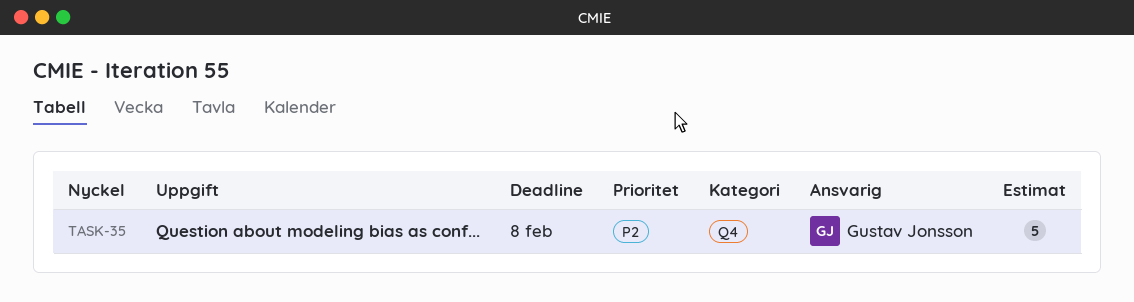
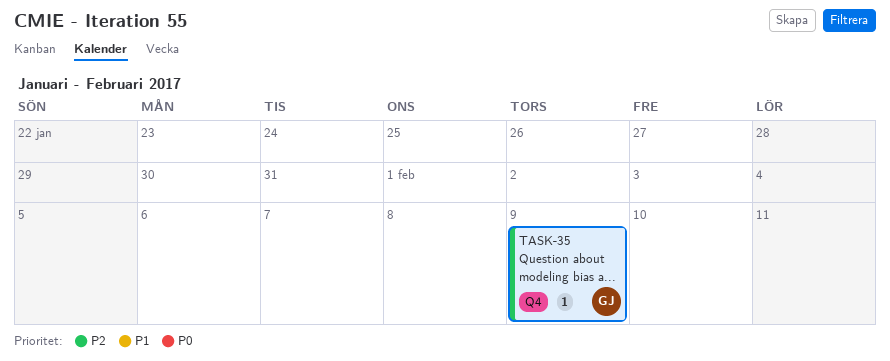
TASK-35, estimate: 5 -> 1
TASK-35, due: Feb 8 -> Feb 9

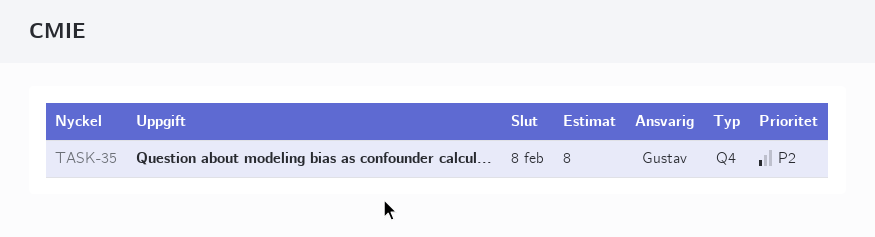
TASK-35, estimate: 1 -> 8
TASK-35, due: Feb 9 -> Feb 8

